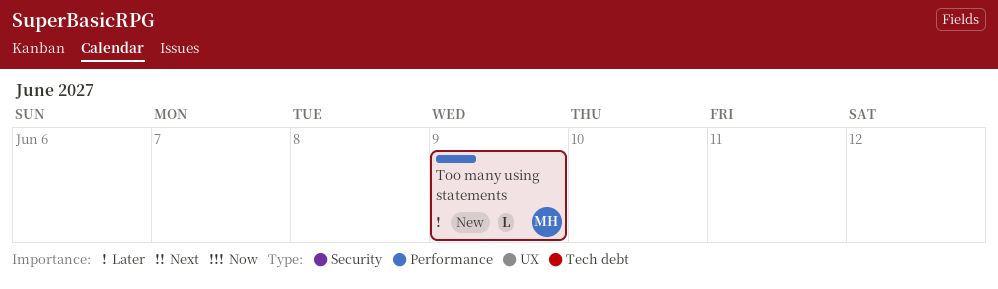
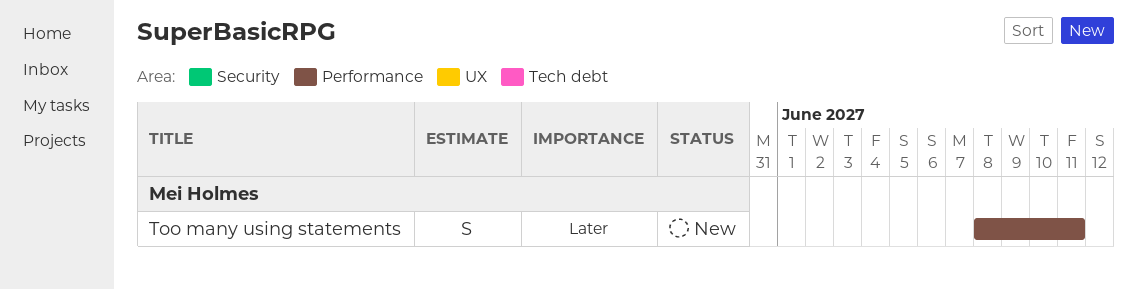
Too many using statements, estimate: L -> S
Too many using statements, due: Jun 9 -> Jun 11

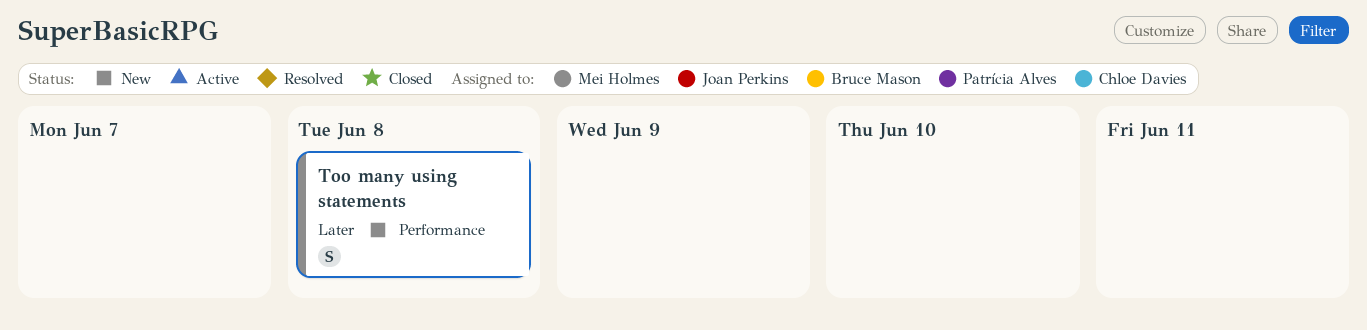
Too many using statements, due: Jun 11 -> Jun 8

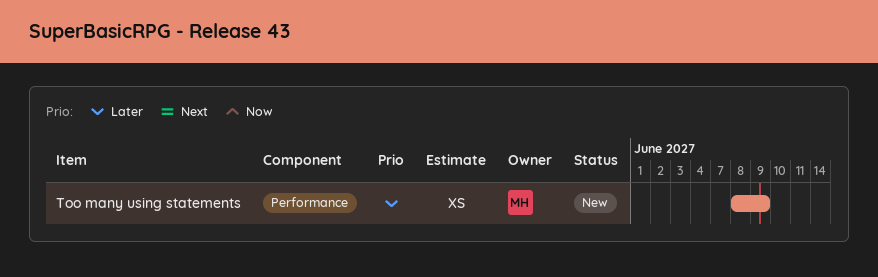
Too many using statements, estimate: S -> XS
Too many using statements, due: Jun 8 -> Jun 9

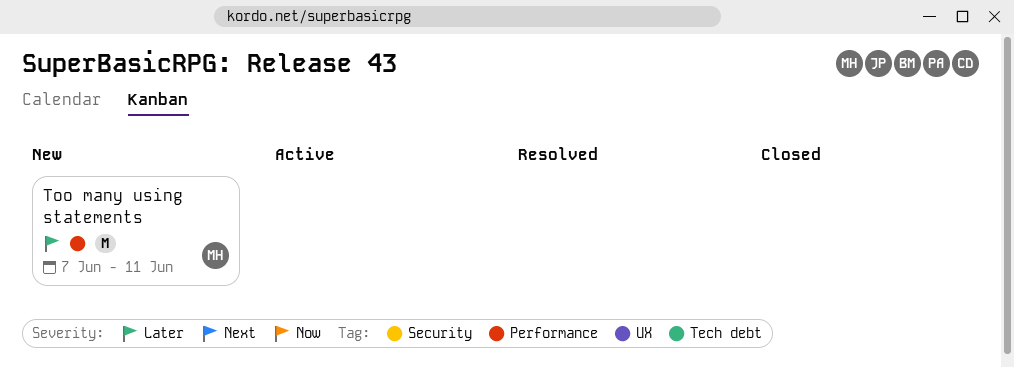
Too many using statements, estimate: XS -> M
Too many using statements, start: Jun 8 -> Jun 7
Too many using statements, due: Jun 9 -> Jun 11

